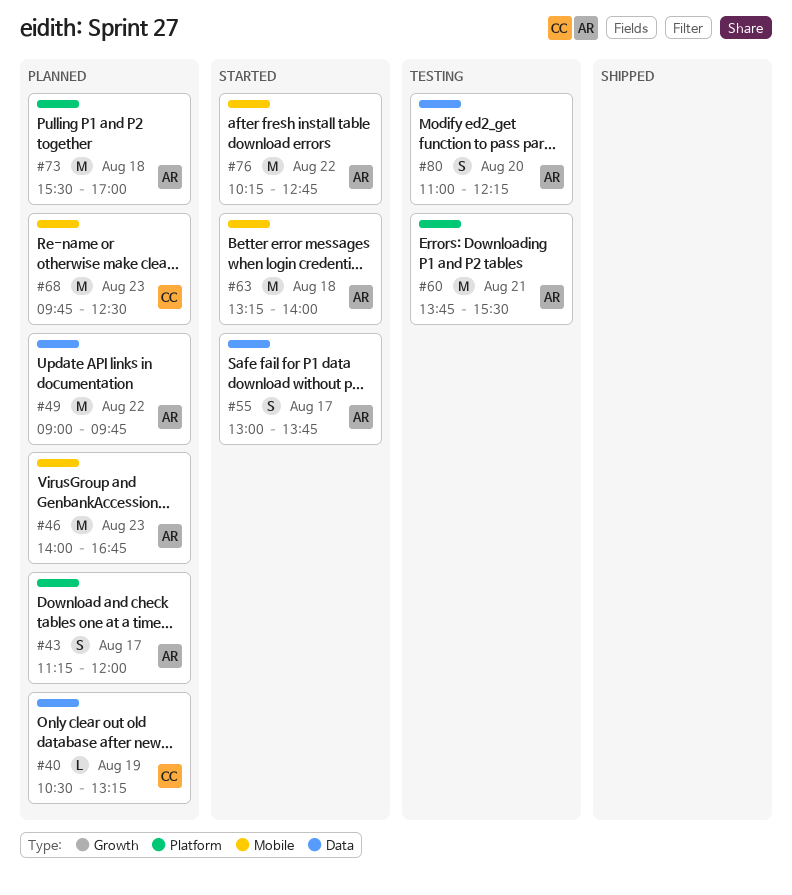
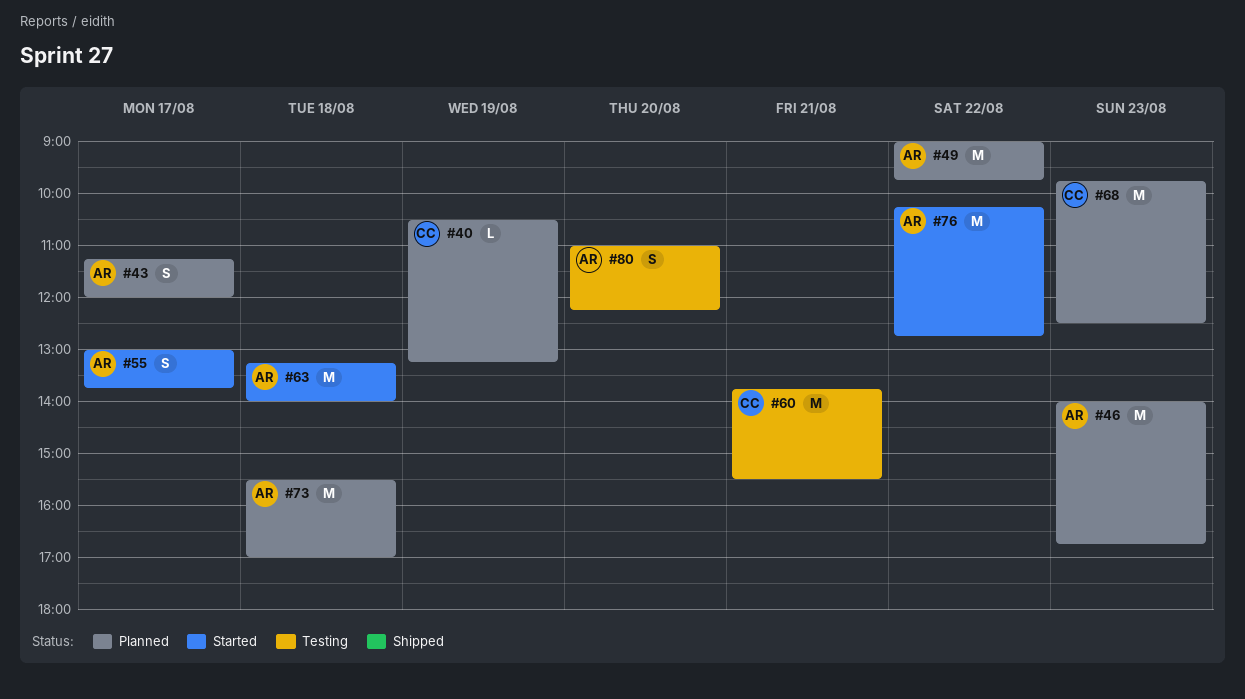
#60, owner: AR -> CC

